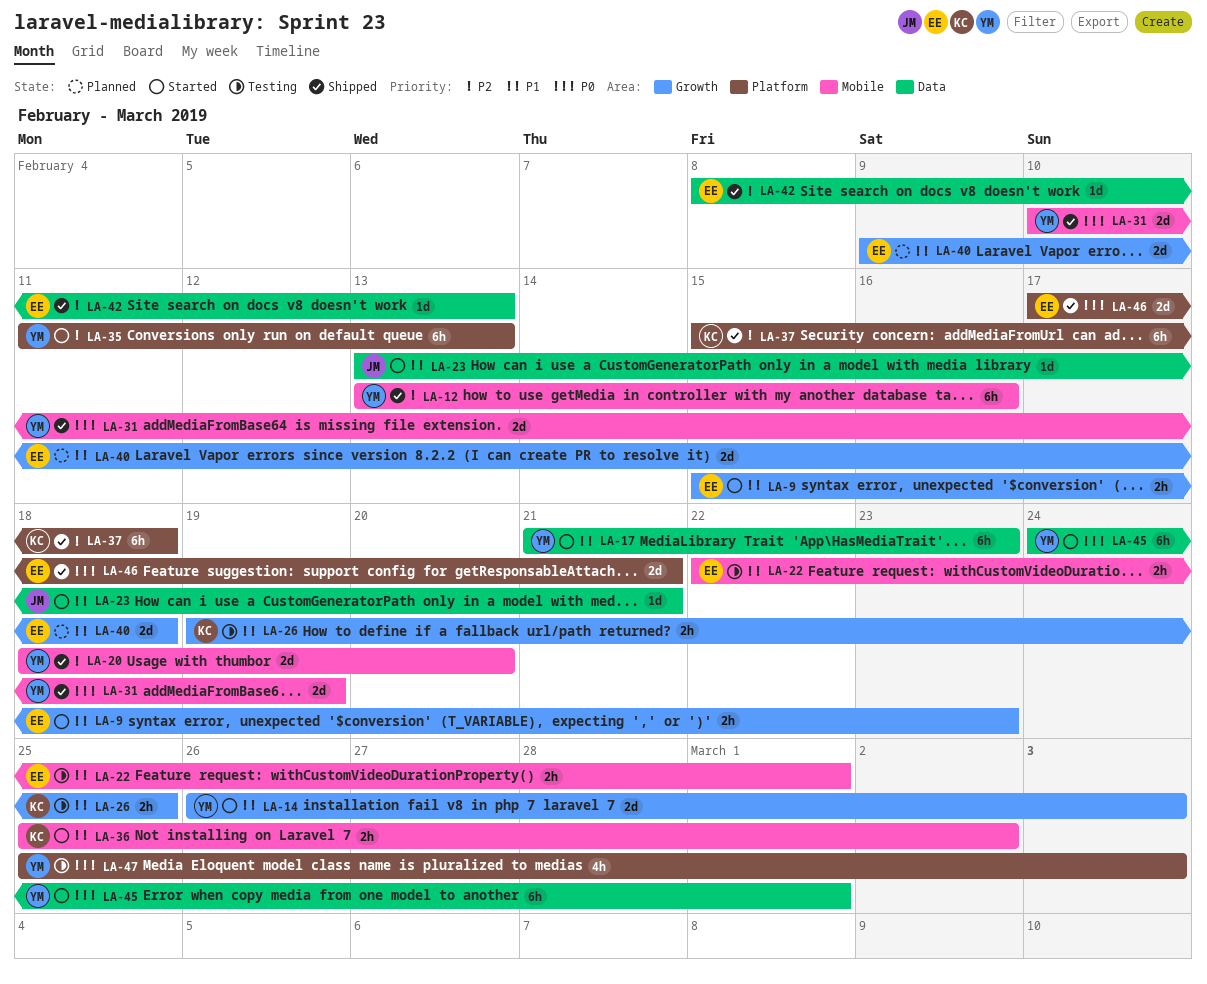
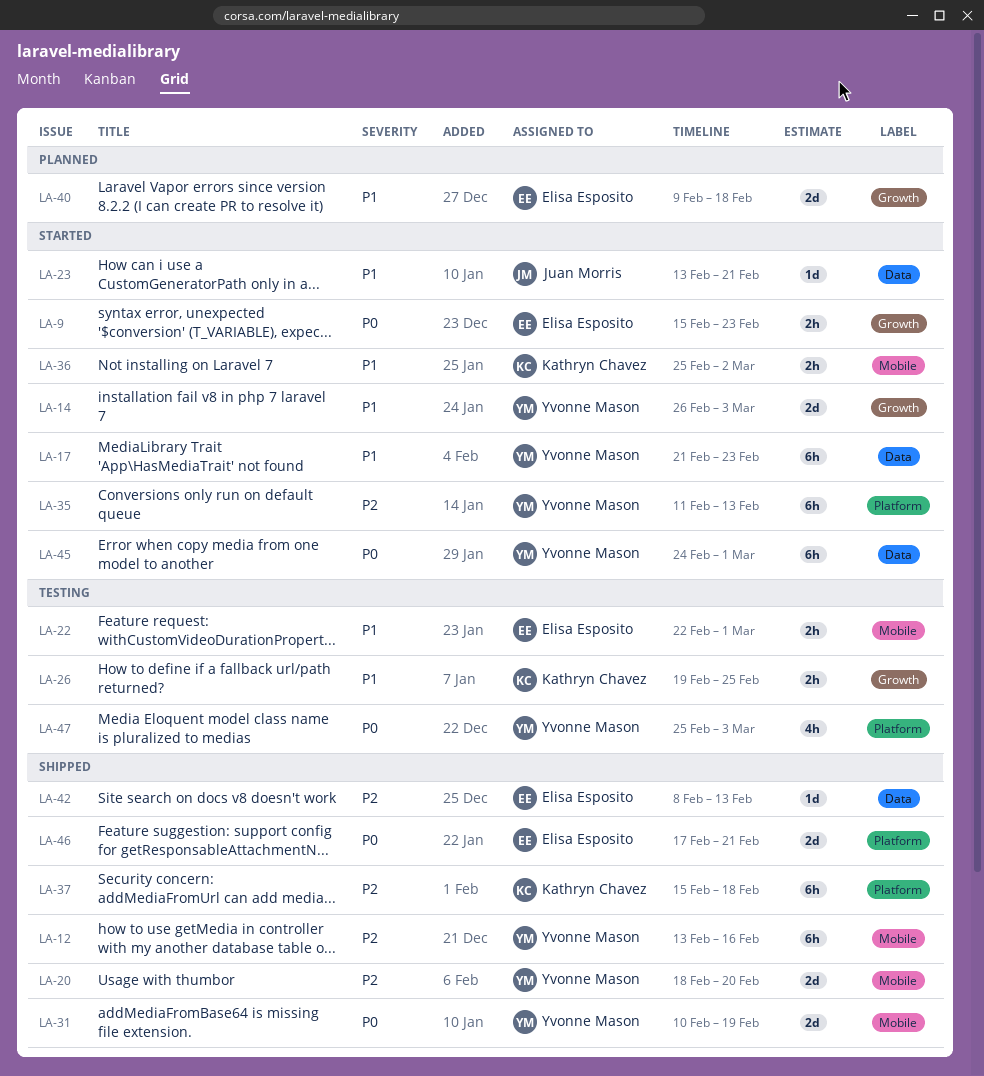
LA-9, priority: P1 -> P0

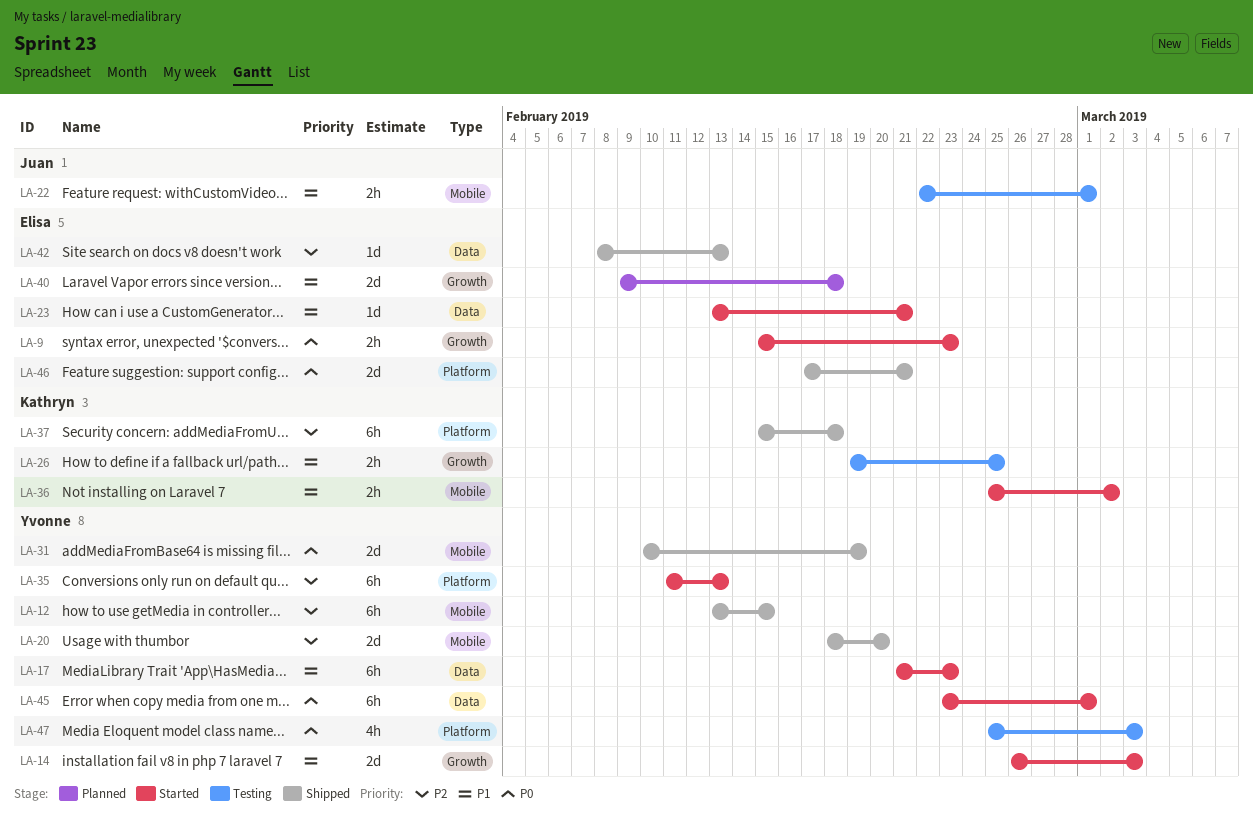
LA-12, due: Feb 16 -> Feb 15
LA-22, owner: Elisa Esposito -> Juan Morris
LA-23, owner: Juan Morris -> Elisa Esposito
LA-45, start: Feb 24 -> Feb 23

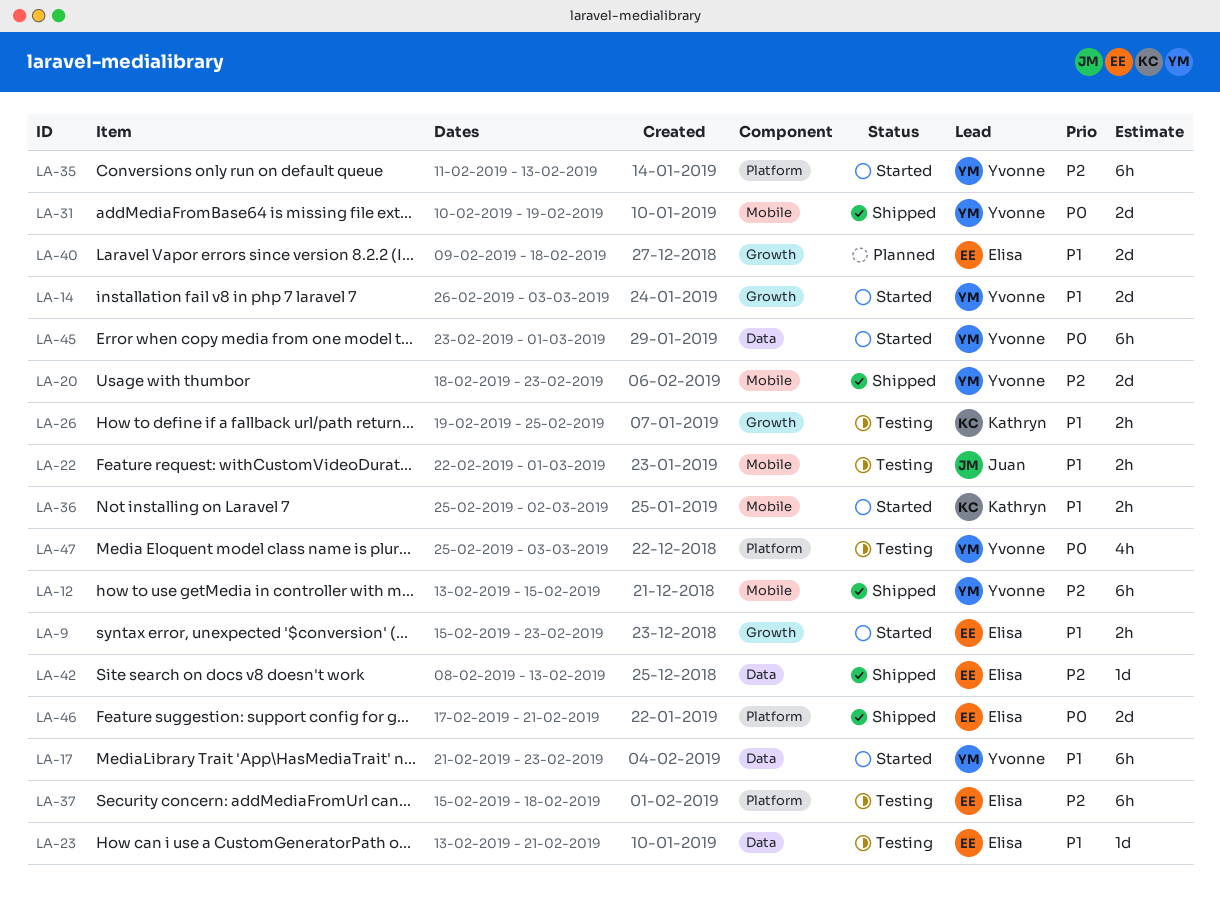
LA-9, priority: P0 -> P1
LA-20, due: Feb 20 -> Feb 23
LA-23, status: Started -> Testing
LA-37, status: Shipped -> Testing
LA-37, owner: Kathryn -> Elisa

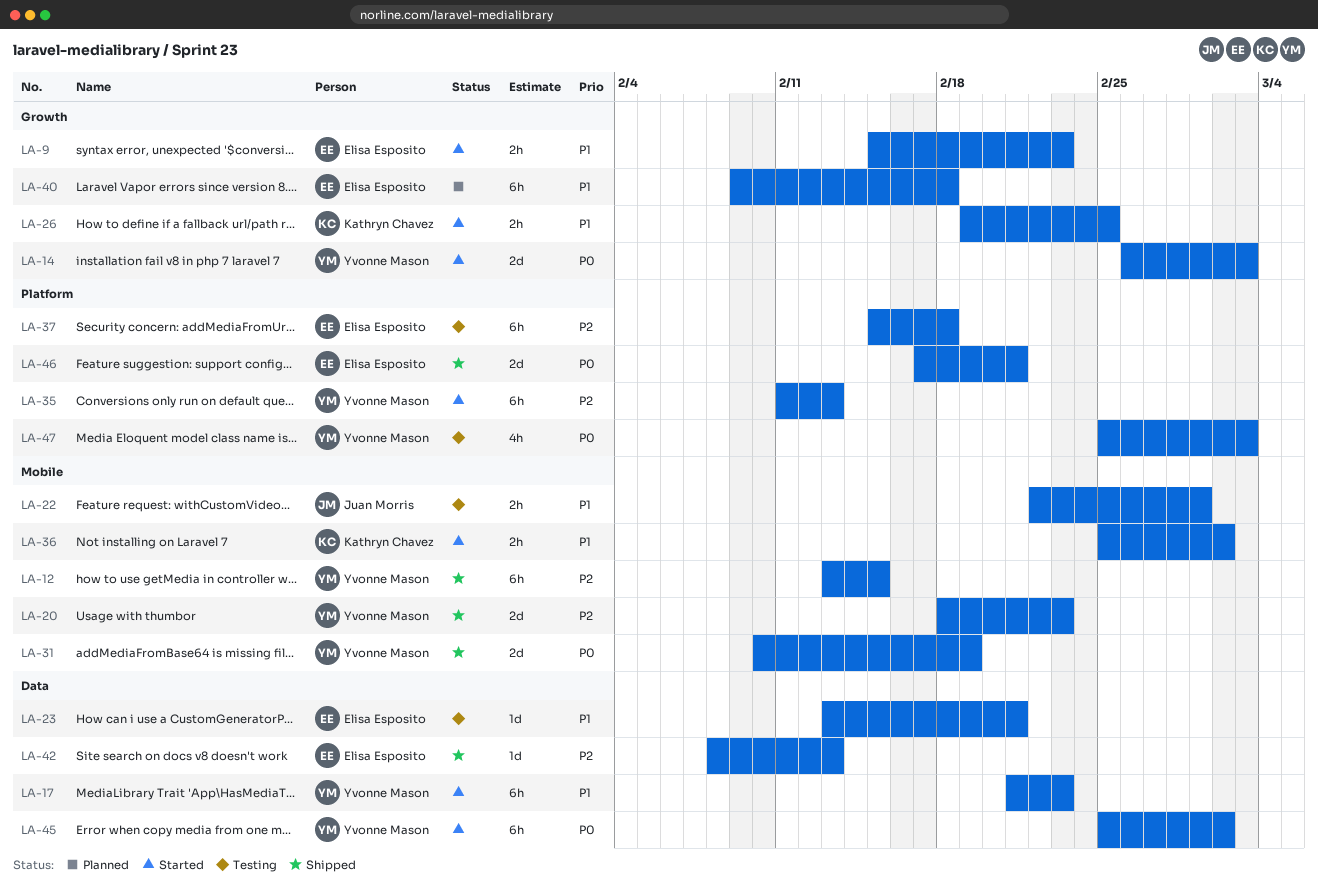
LA-14, priority: P1 -> P0
LA-26, status: Testing -> Started
LA-40, estimate: 2d -> 6h
LA-45, start: Feb 23 -> Feb 25
LA-45, due: Mar 1 -> Mar 2

